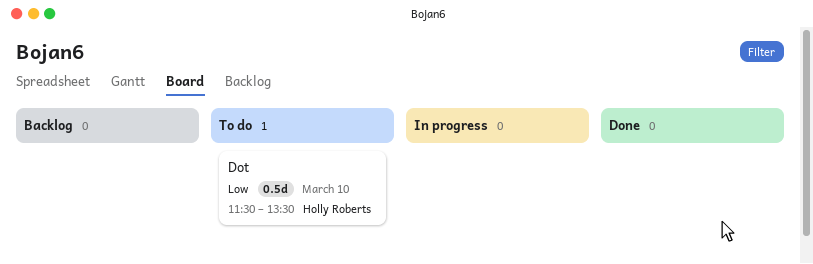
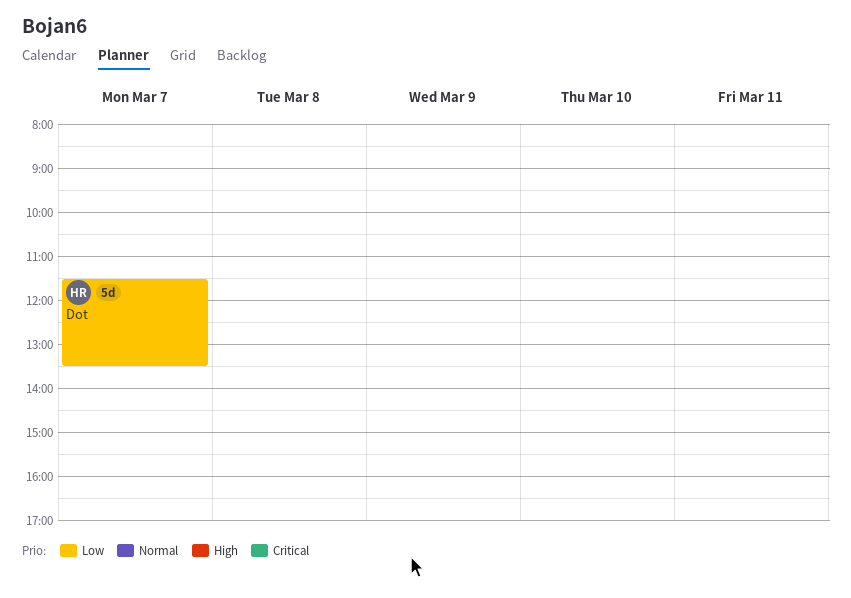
Dot, estimate: 0.5d -> 5d
Dot, day: Mar 10 -> Mar 7

